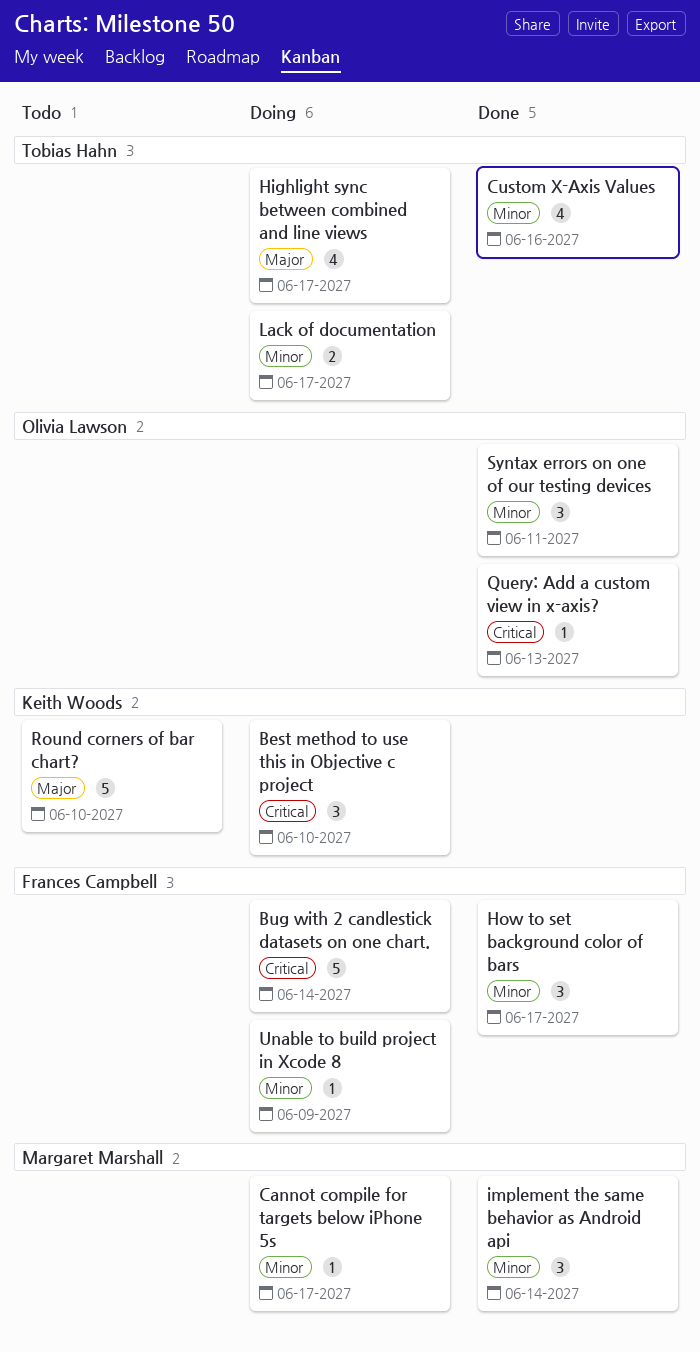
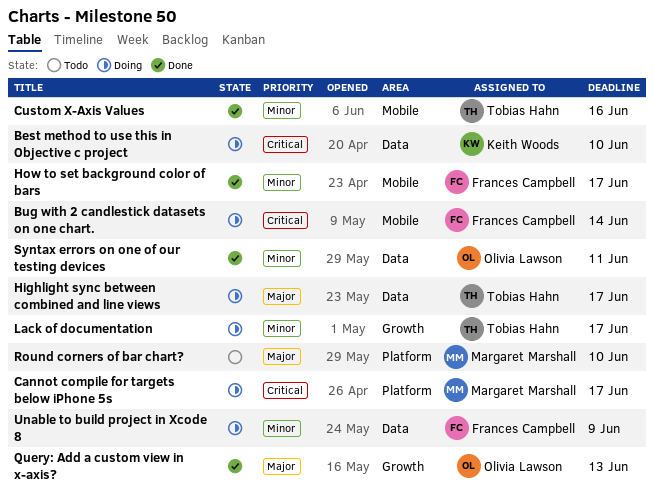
Cannot compile for targets below iPhone 5s, priority: Minor -> Critical
implement the same behavior as Android api: present -> none
Query: Add a custom view in x-axis?, priority: Critical -> Major
Round corners of bar chart?, owner: Keith Woods -> Margaret Marshall

